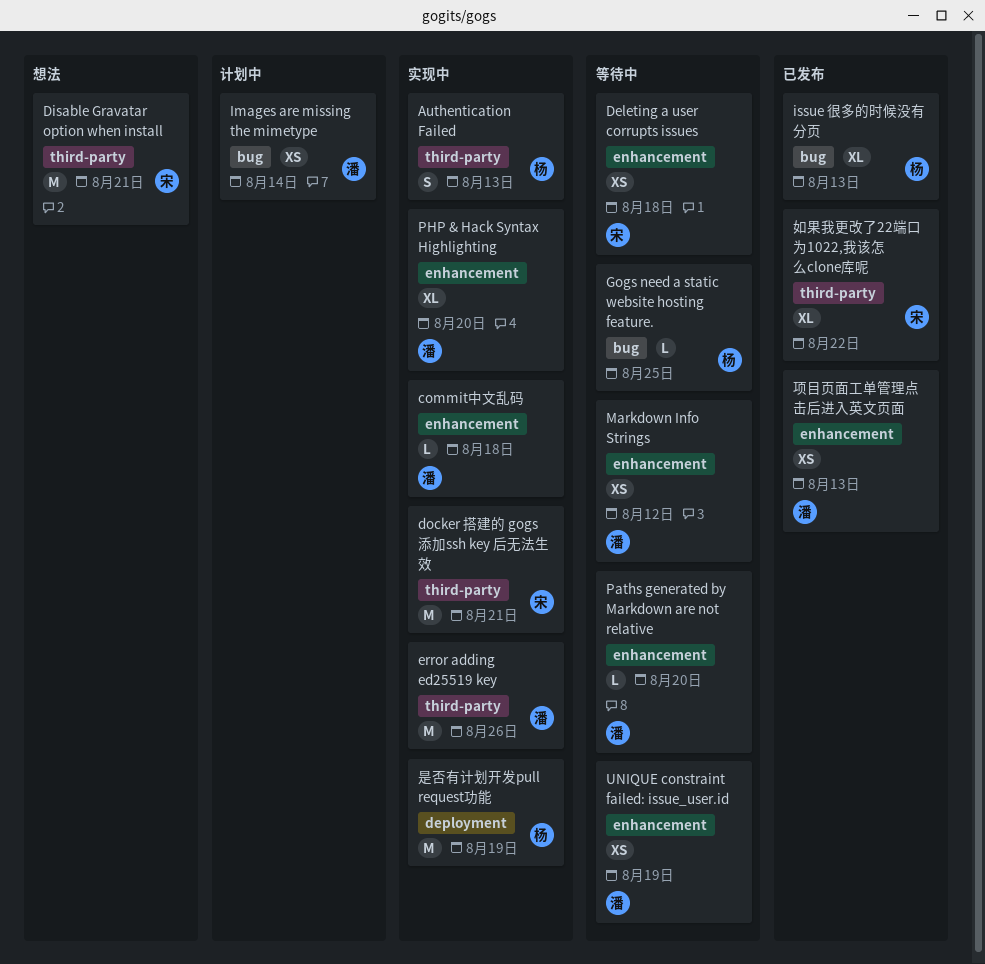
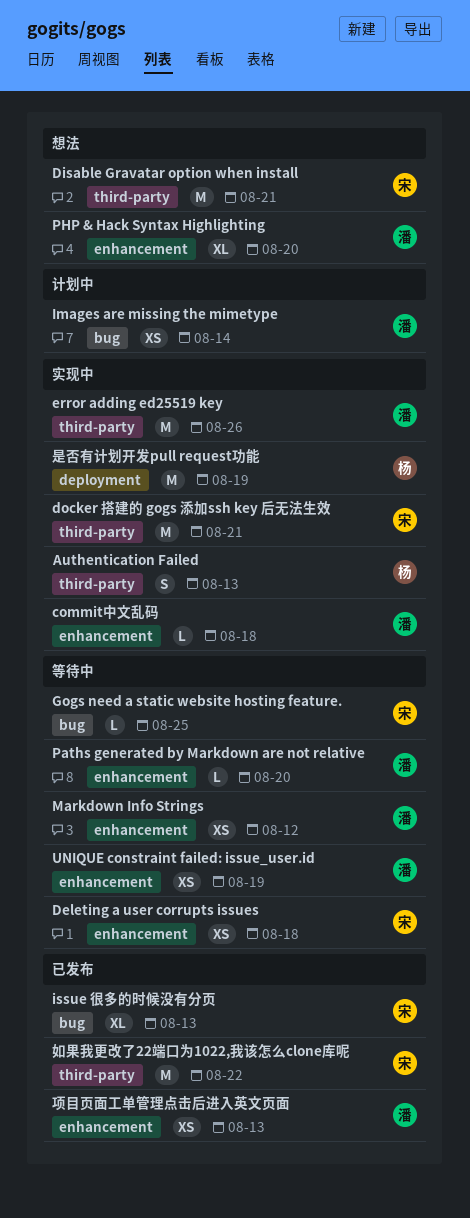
Gogs need a static website hosting feature., owner: 杨 -> 宋
issue 很多的时候没有分页, owner: 杨 -> 宋
PHP & Hack Syntax Highlighting, status: 实现中 -> 想法
如果我更改了22端口为1022,我该怎么clone库呢, estimate: XL -> M

